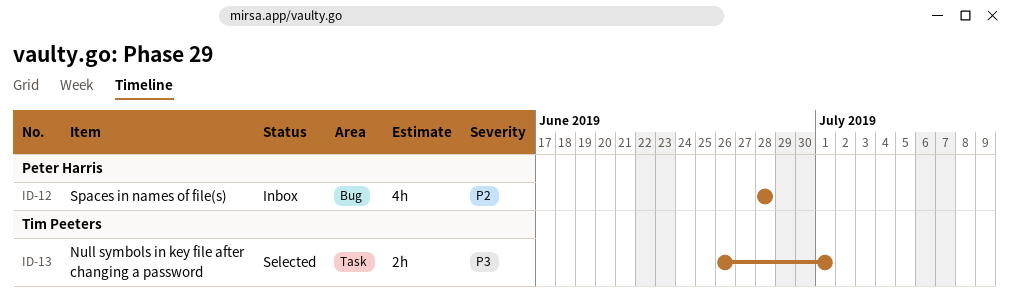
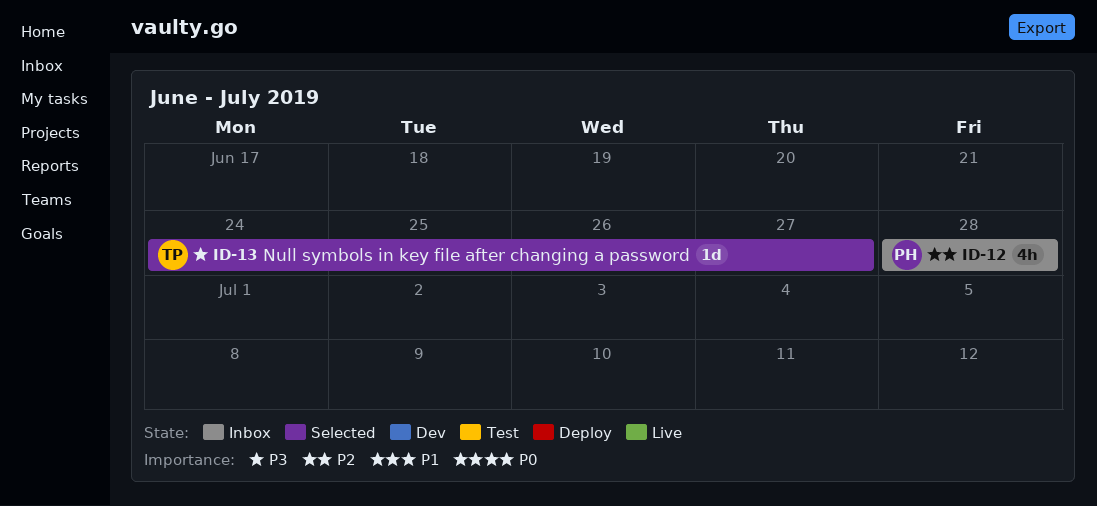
ID-13, estimate: 2h -> 1d
ID-13, start: Jun 26 -> Jun 24
ID-13, due: Jul 1 -> Jun 27

